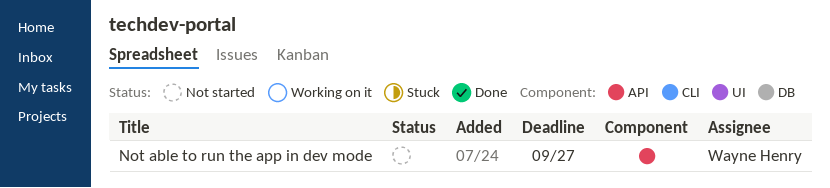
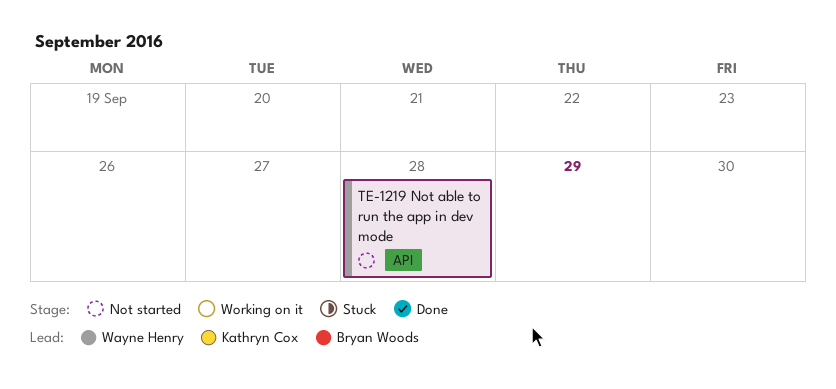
Not able to run the app in dev mode, due: Sep 27 -> Sep 28

